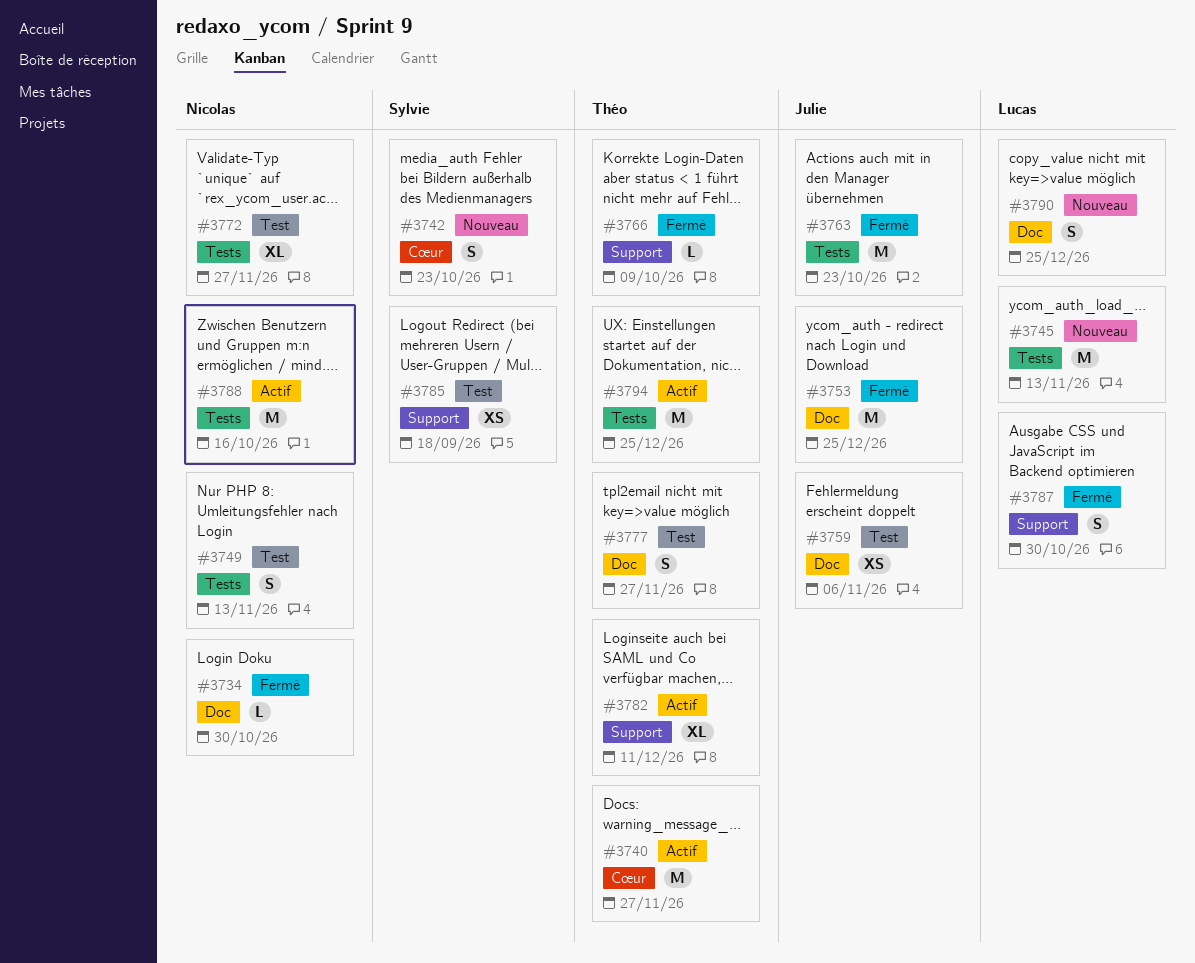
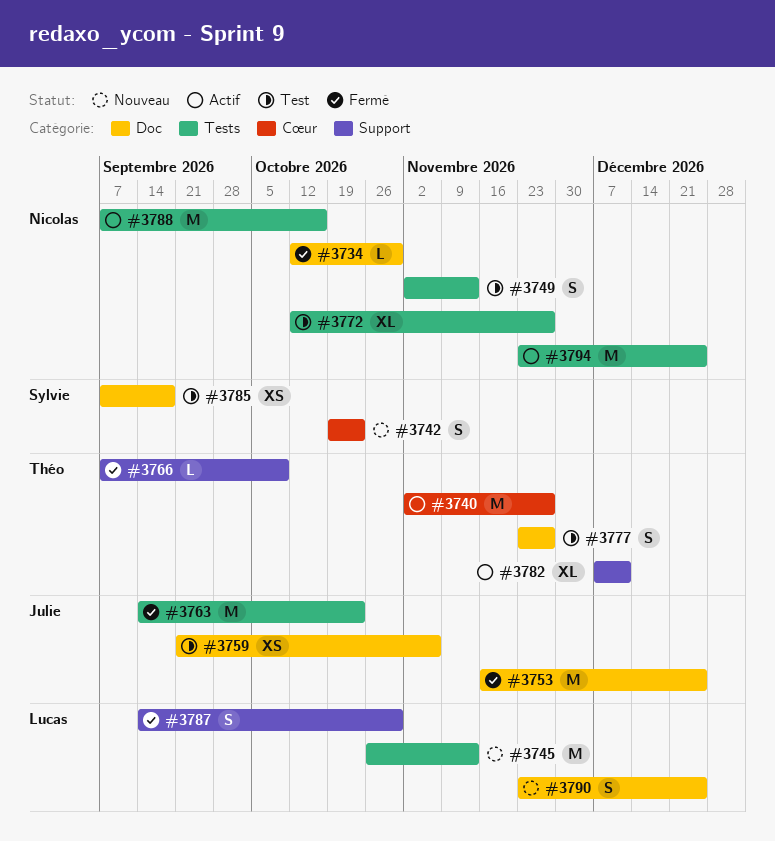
#3785, label: Support -> Doc
#3794, owner: Théo -> Nicolas

